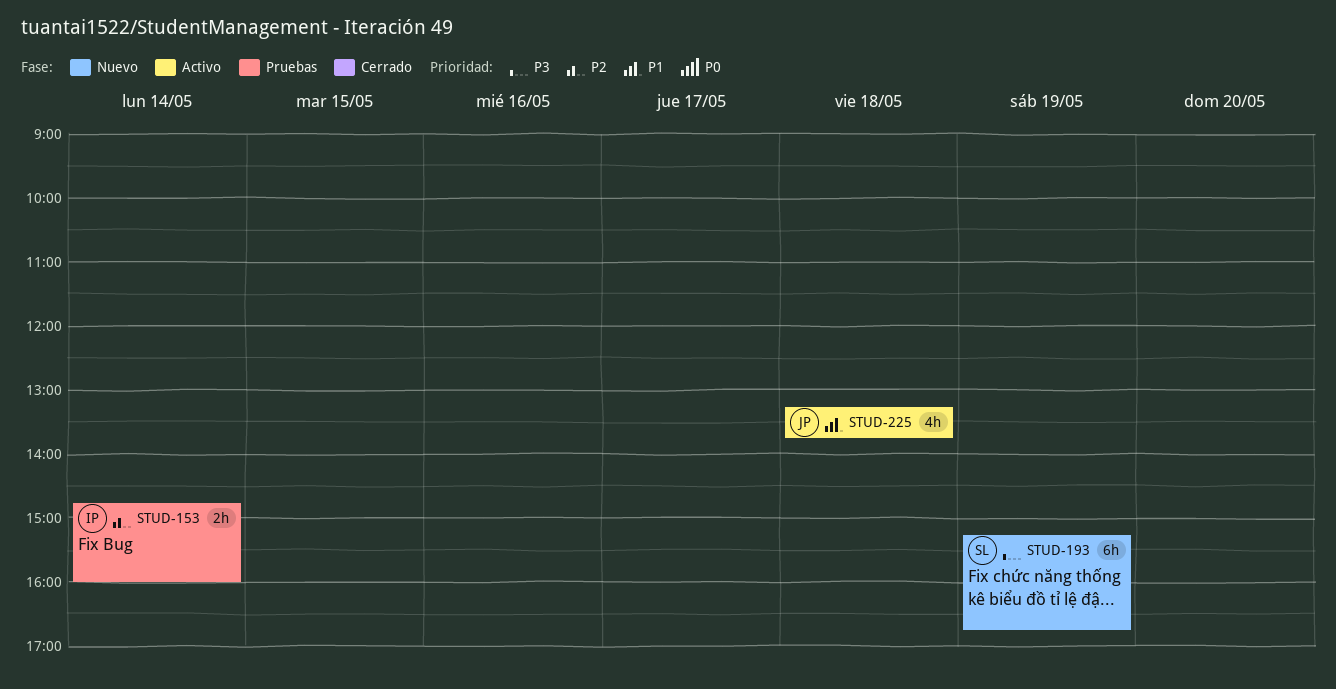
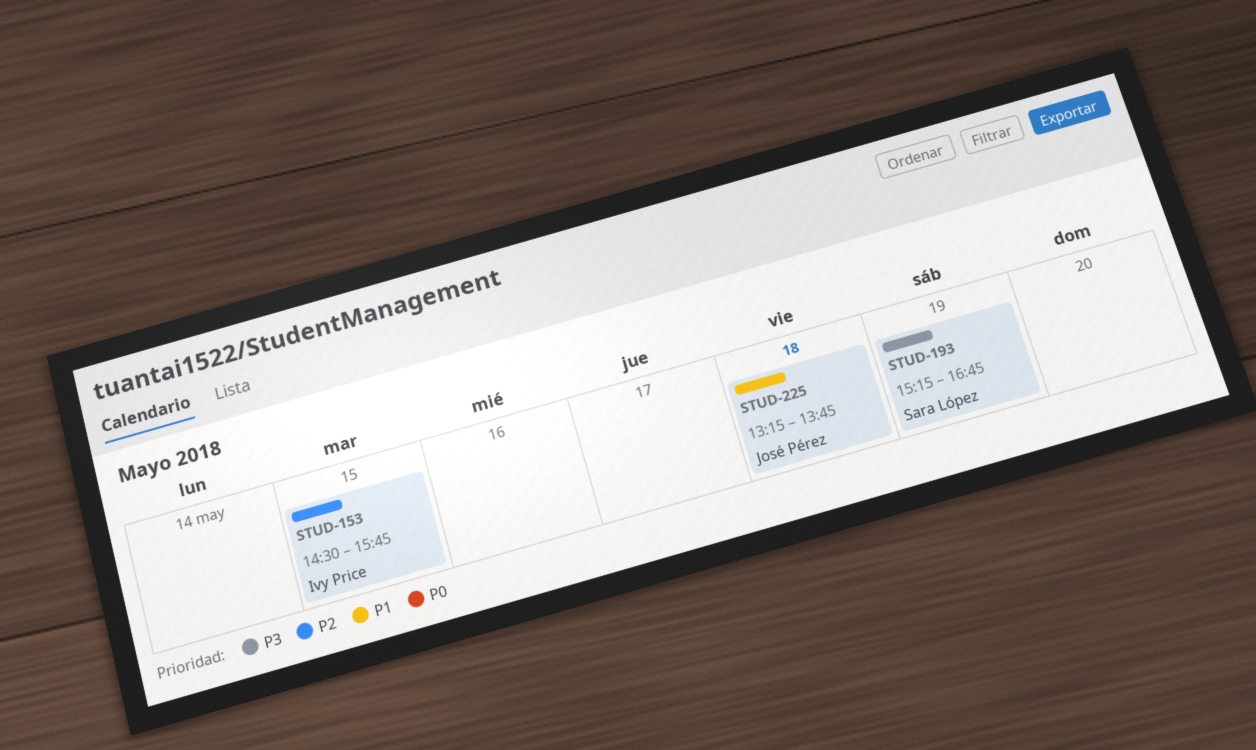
STUD-153, day: May 14 -> May 15
STUD-153, begins: 14:45 -> 14:30
STUD-153, ends: 16:00 -> 15:45

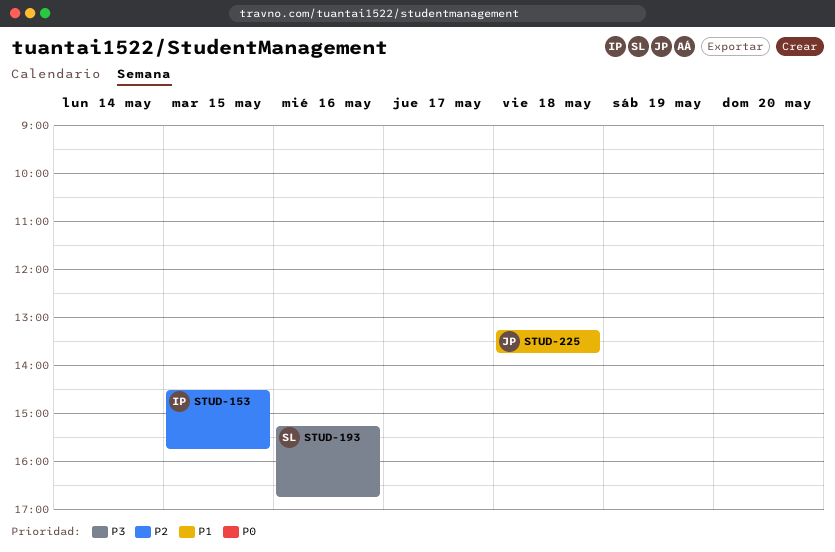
STUD-193, day: May 19 -> May 16

